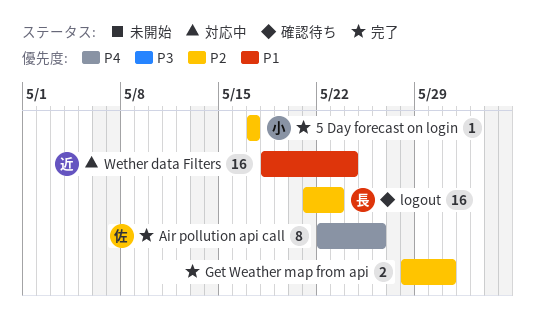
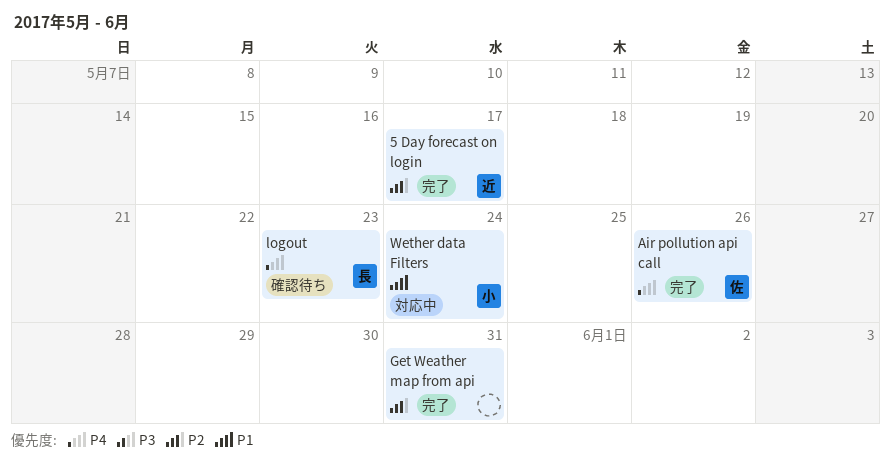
5 Day forecast on login, owner: 小 -> 近
logout, priority: P2 -> P4
Wether data Filters, owner: 近 -> 小

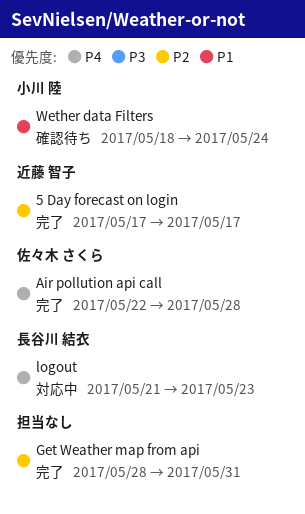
Air pollution api call, due: May 26 -> May 28
logout, status: 確認待ち -> 対応中
Wether data Filters, status: 対応中 -> 確認待ち

